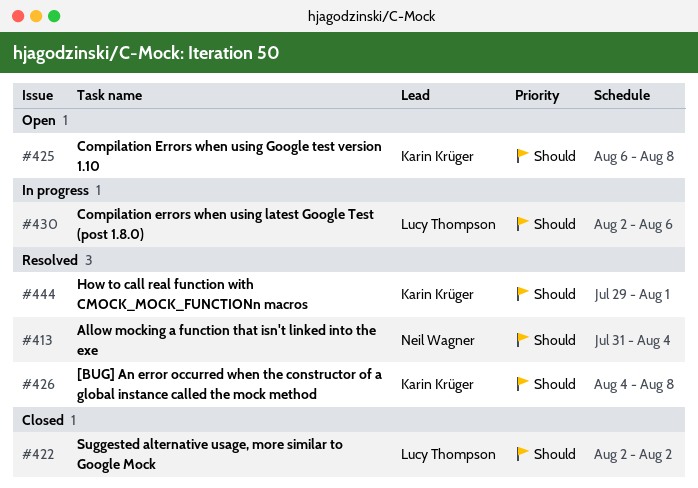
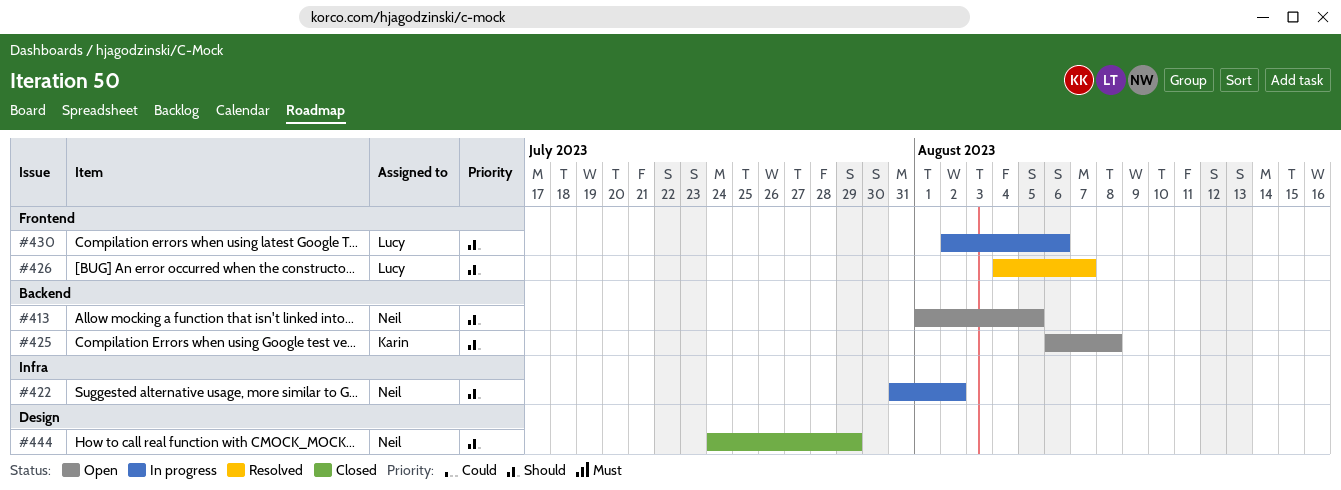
#413, status: Resolved -> Open
#413, start: Jul 31 -> Aug 1
#413, due: Aug 4 -> Aug 5
#422, status: Closed -> In progress
#422, owner: Lucy Thompson -> Neil Wagner
#422, start: Aug 2 -> Jul 31
#426, owner: Karin Krüger -> Lucy Thompson
#426, due: Aug 8 -> Aug 7
#444, status: Resolved -> Closed
#444, owner: Karin Krüger -> Neil Wagner
#444, start: Jul 29 -> Jul 24
#444, due: Aug 1 -> Jul 29

